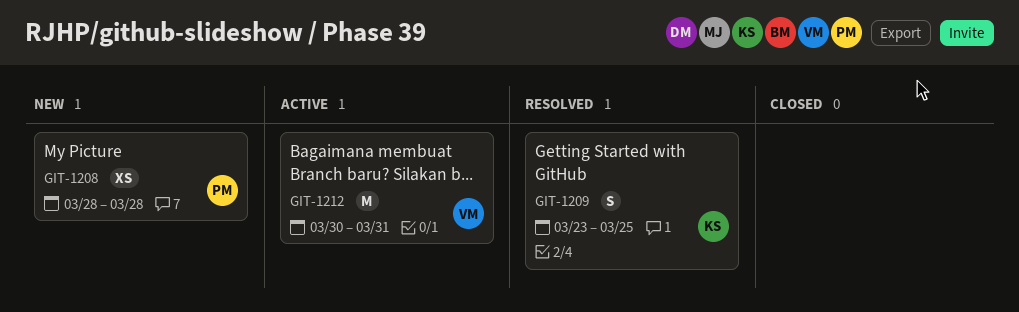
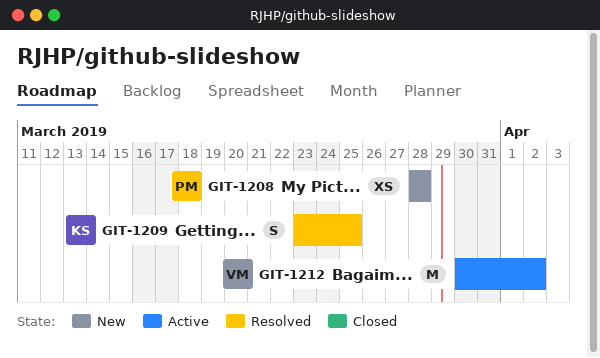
GIT-1212, due: Mar 31 -> Apr 2

